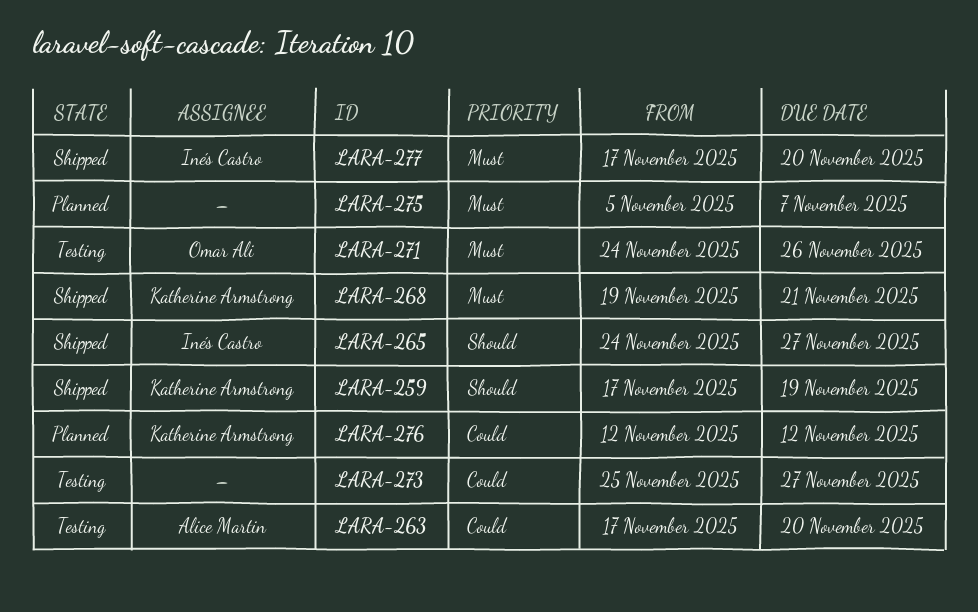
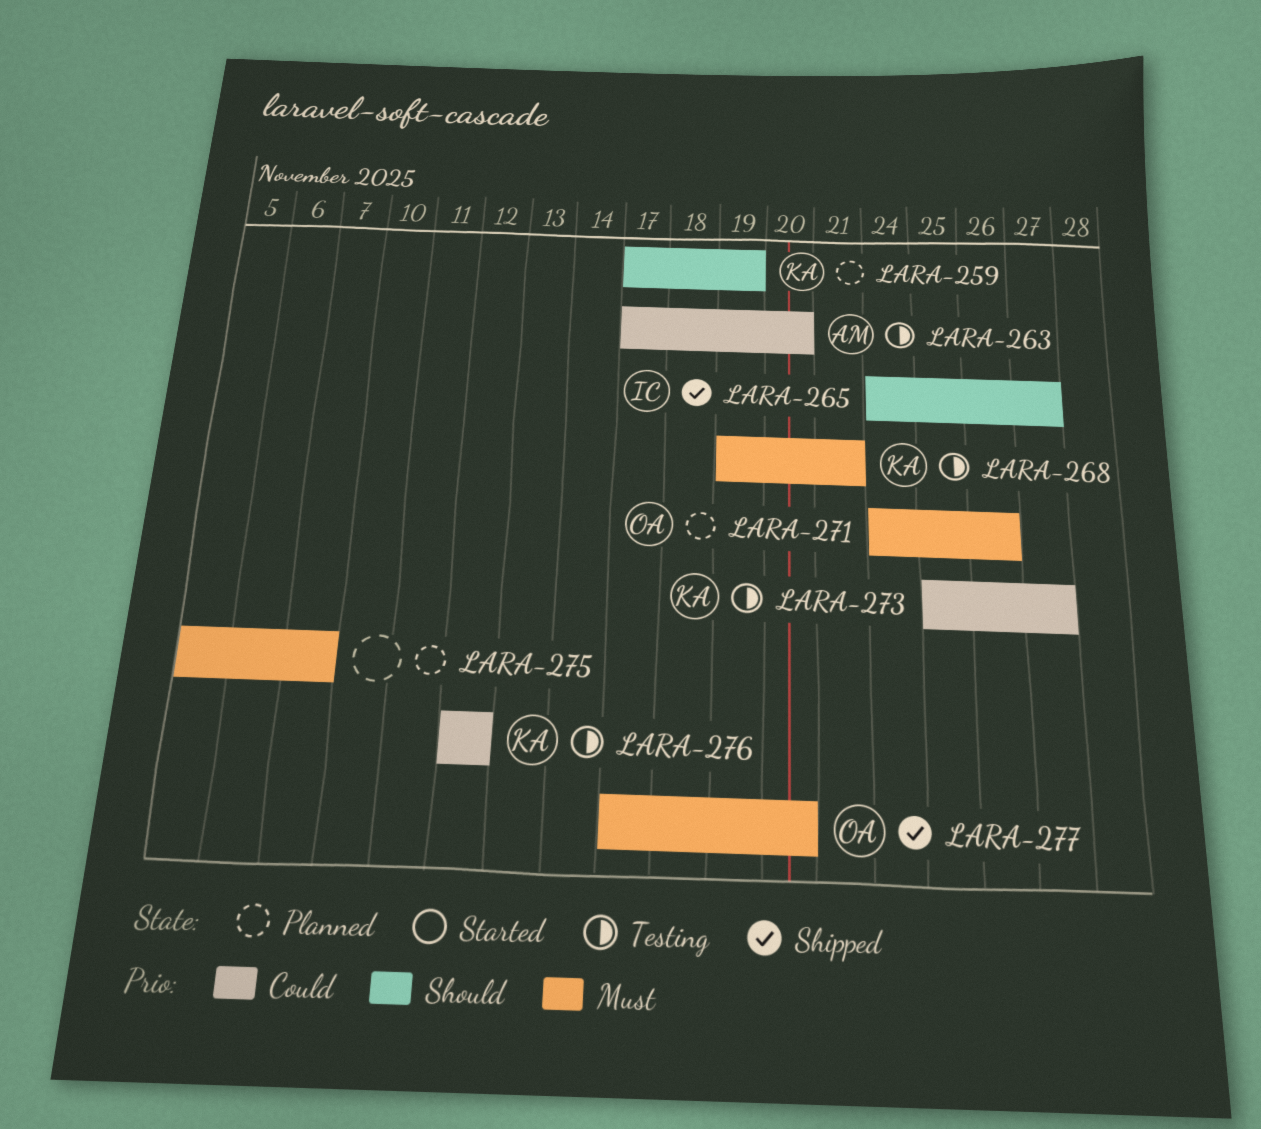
LARA-259, status: Shipped -> Planned
LARA-268, status: Shipped -> Testing
LARA-271, status: Testing -> Planned
LARA-273, owner: none -> Katherine Armstrong
LARA-276, status: Planned -> Testing
LARA-277, owner: Inés Castro -> Omar Ali

